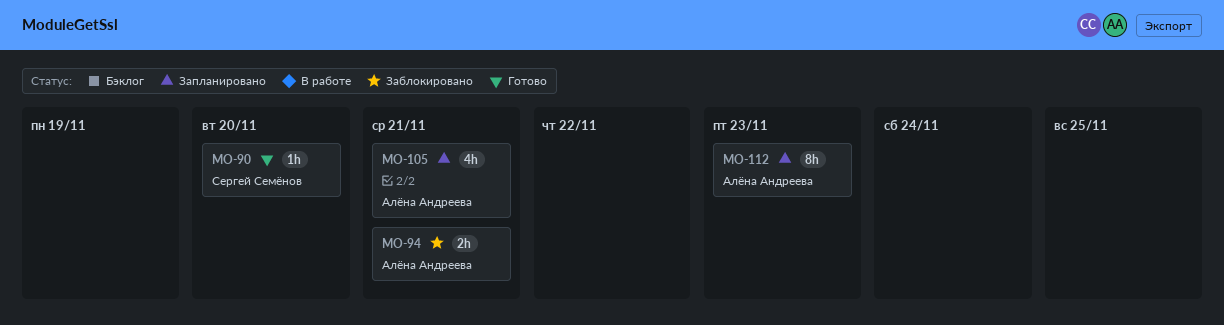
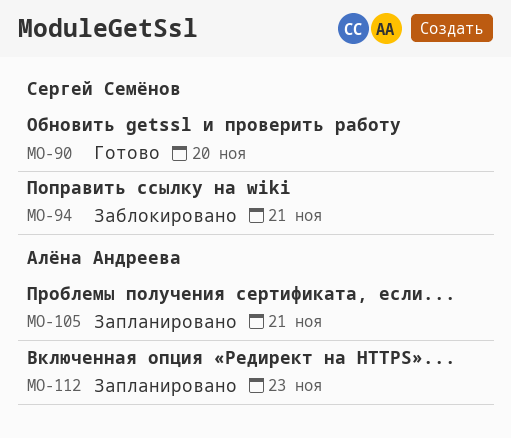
MO-94, owner: Алёна Андреева -> Сергей Семёнов

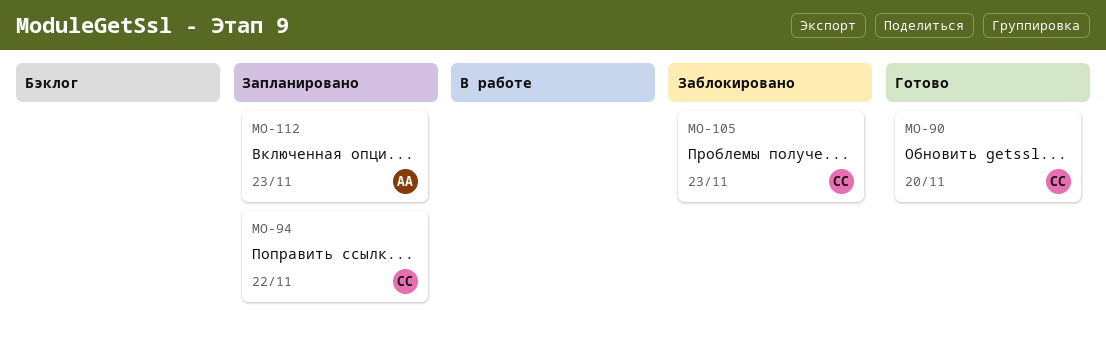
MO-94, status: Заблокировано -> Запланировано
MO-94, due: Nov 21 -> Nov 22
MO-105, status: Запланировано -> Заблокировано
MO-105, owner: Алёна Андреева -> Сергей Семёнов
MO-105, due: Nov 21 -> Nov 23

